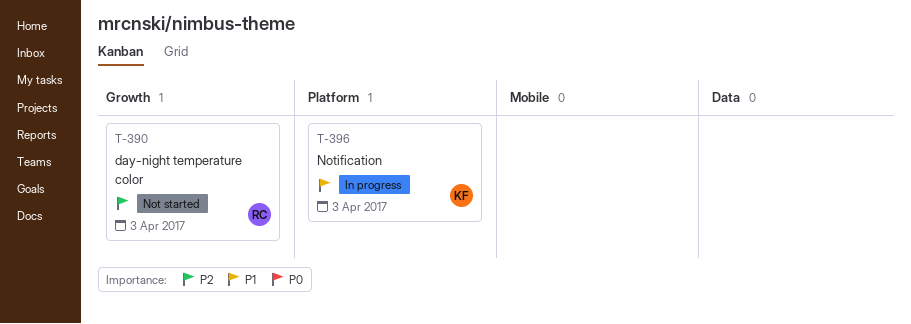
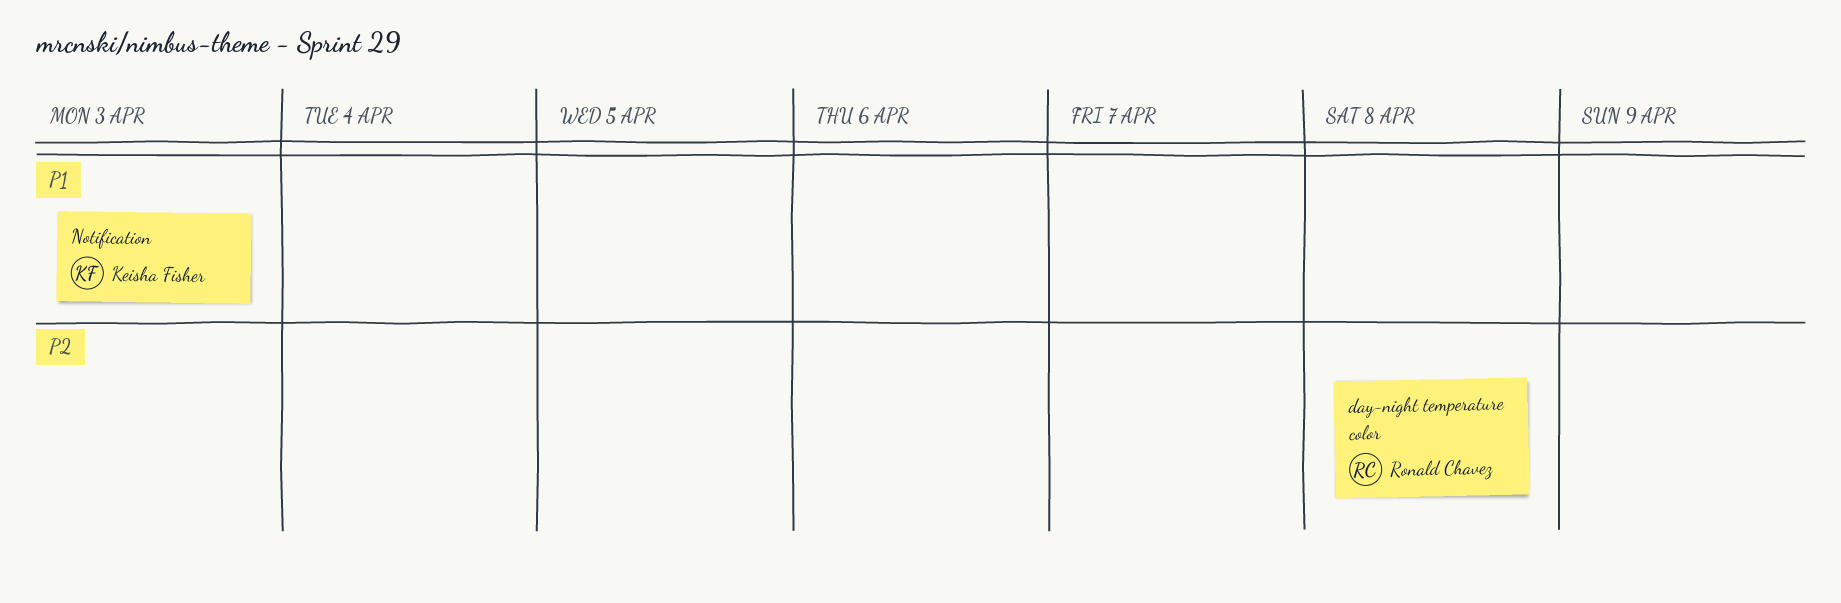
day-night temperature color, due: Apr 3 -> Apr 8

